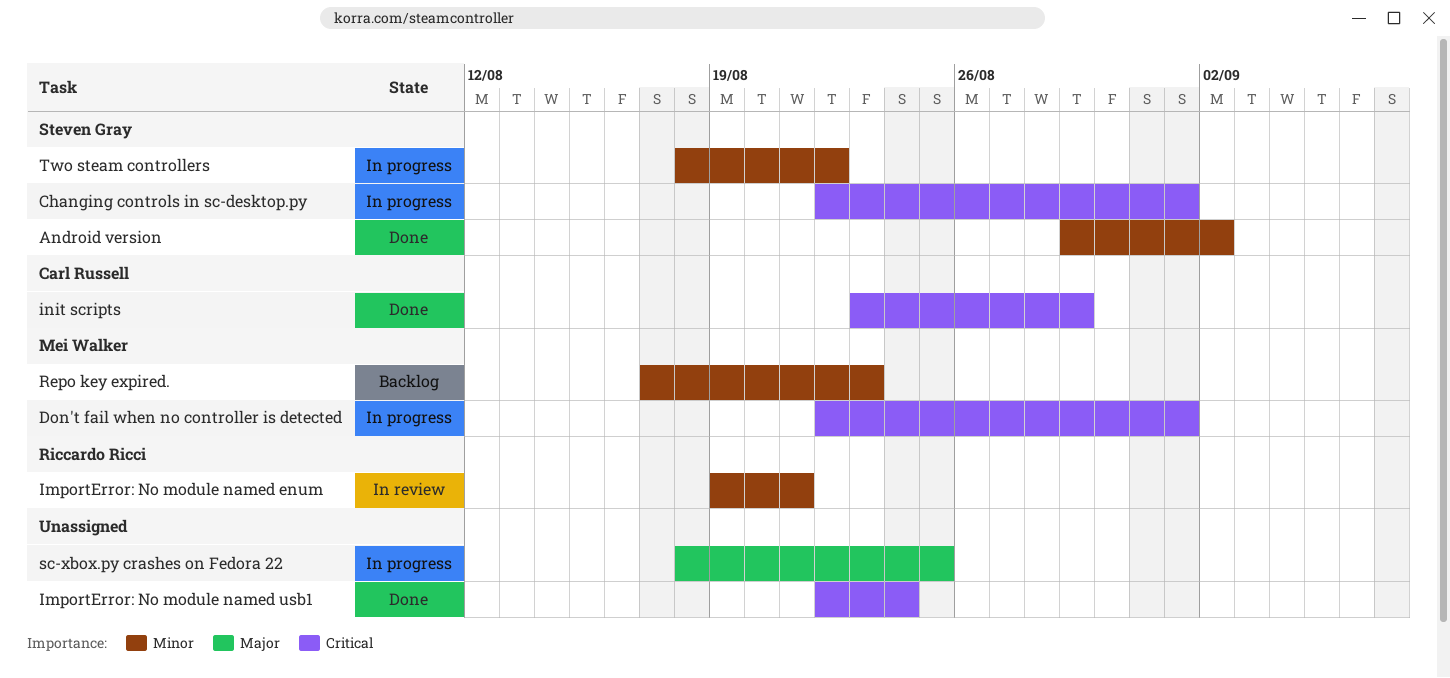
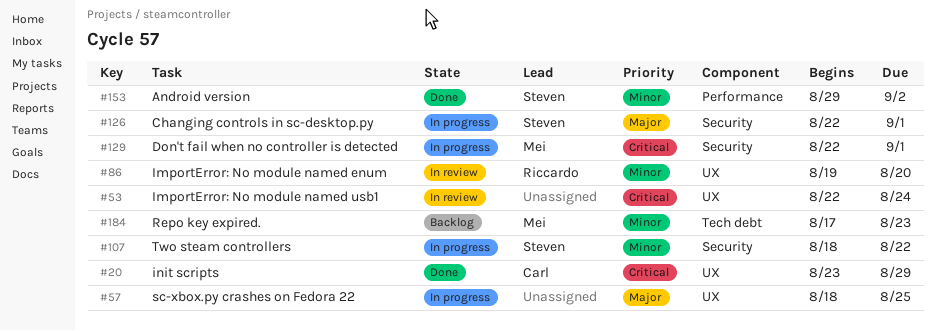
Changing controls in sc-desktop.py, priority: Critical -> Major
ImportError: No module named enum, due: Aug 21 -> Aug 20
ImportError: No module named usb1, status: Done -> In review

